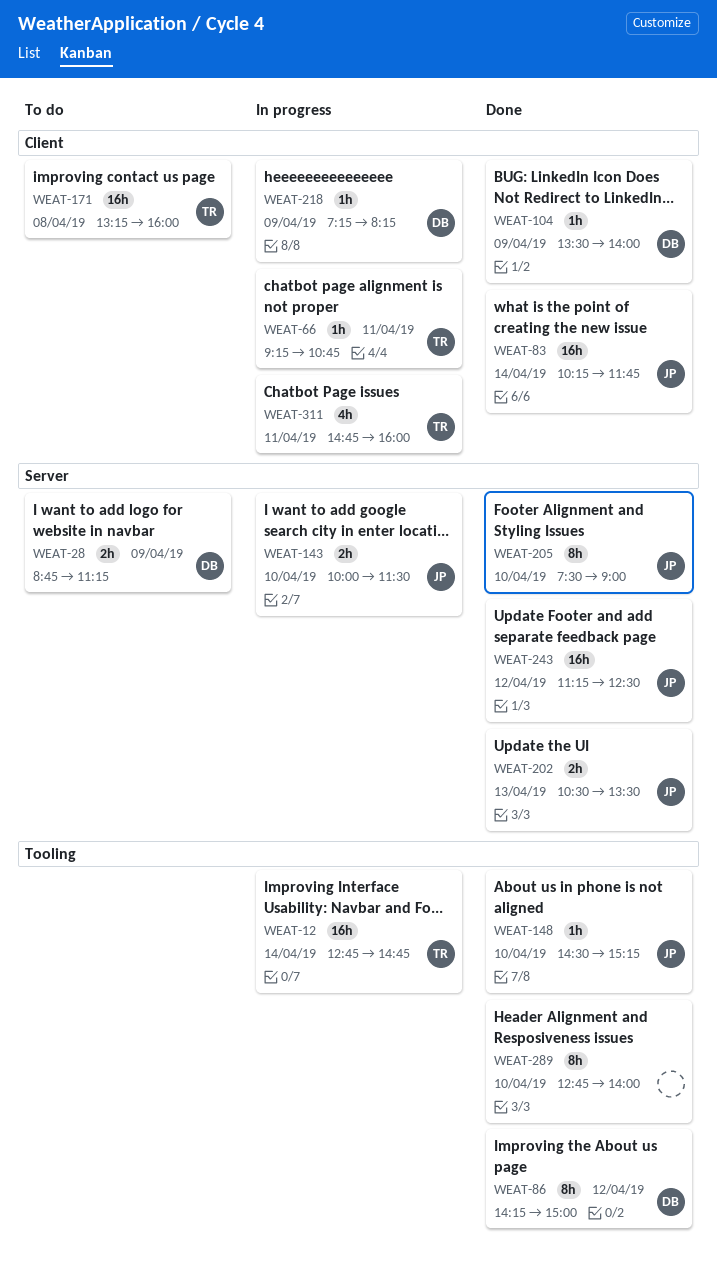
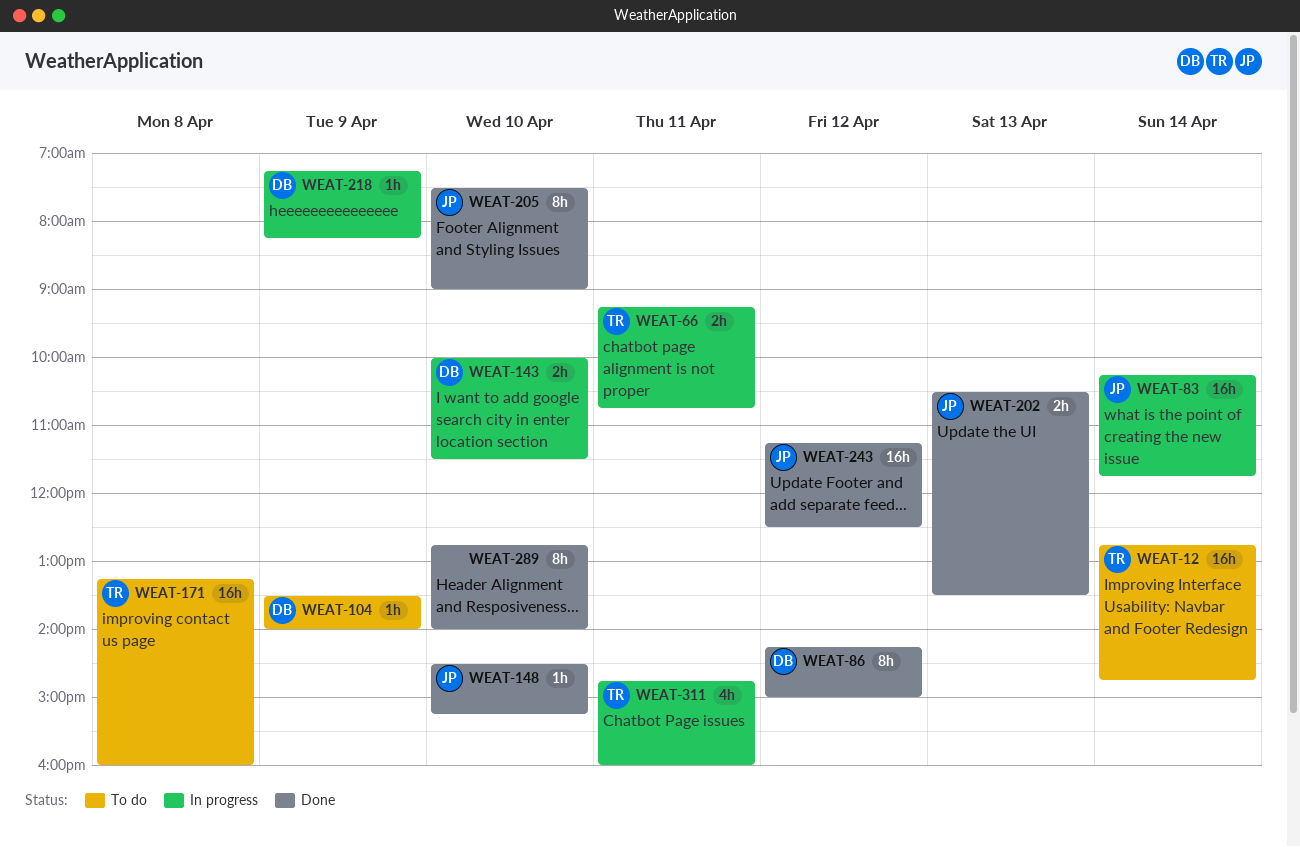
WEAT-12, status: In progress -> To do
WEAT-28: present -> none
WEAT-66, estimate: 1h -> 2h
WEAT-83, status: Done -> In progress
WEAT-104, status: Done -> To do
WEAT-143, owner: JP -> DB

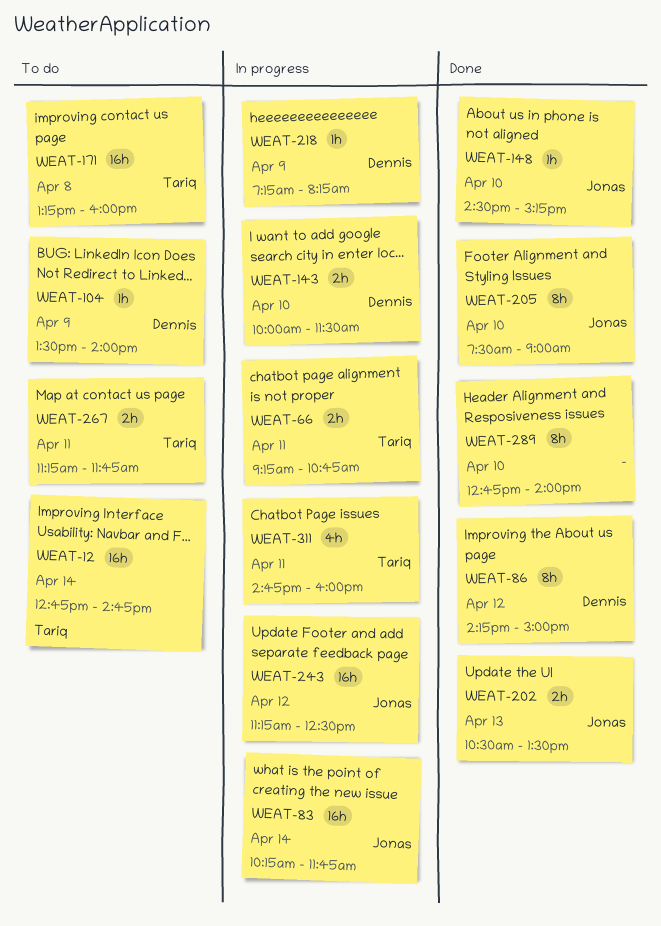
WEAT-243, status: Done -> In progress
WEAT-267: none -> present

